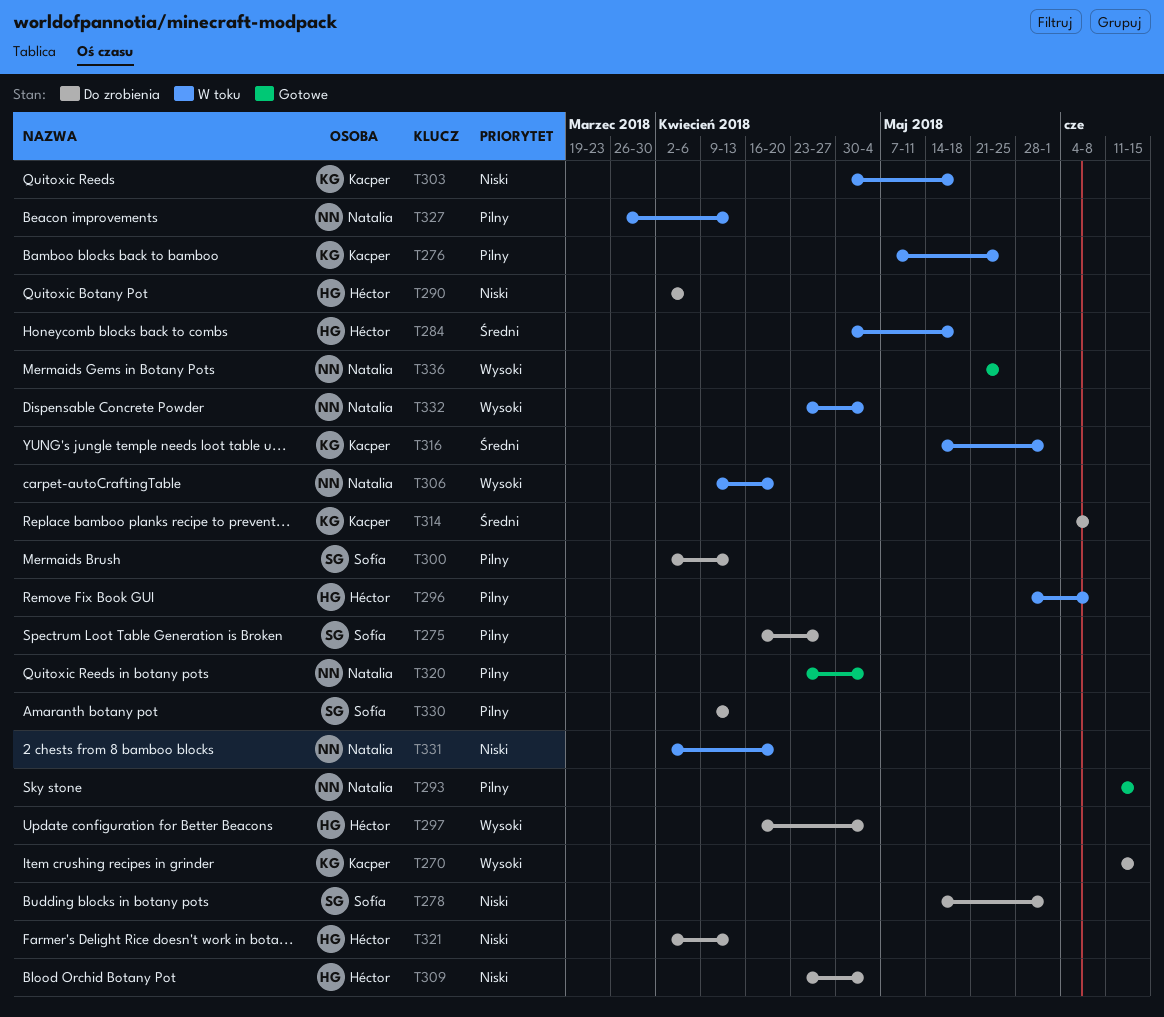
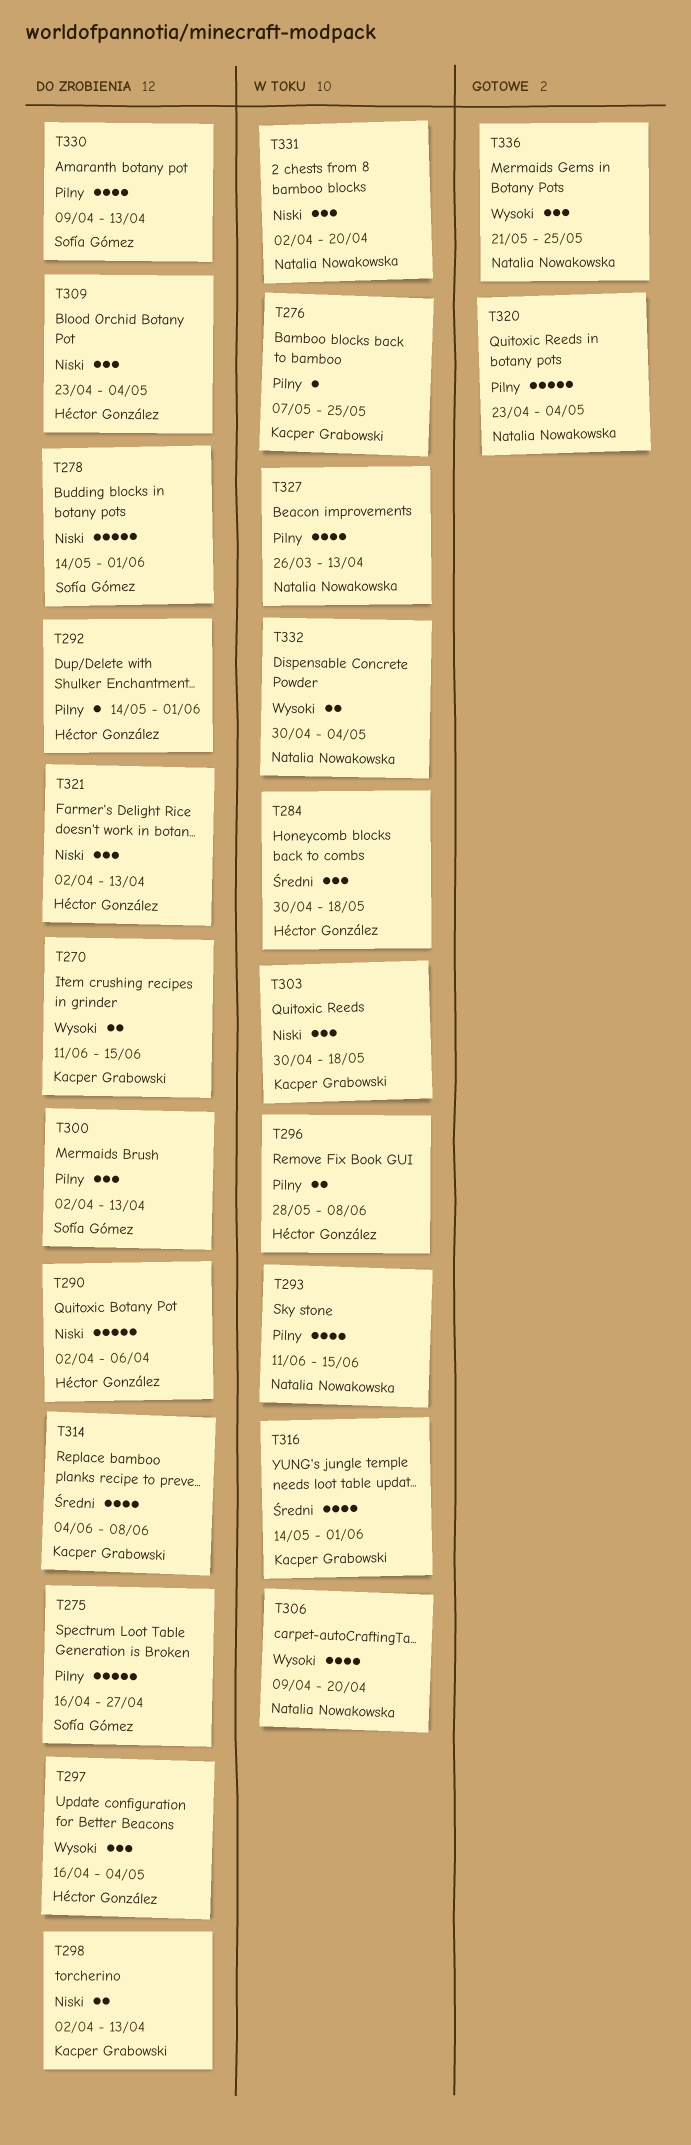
T292: none -> present
T293, status: Gotowe -> W toku
T298: none -> present
T332, start: Apr 23 -> Apr 30

